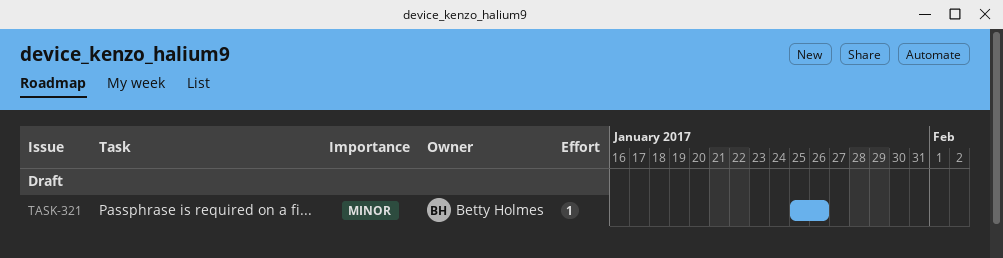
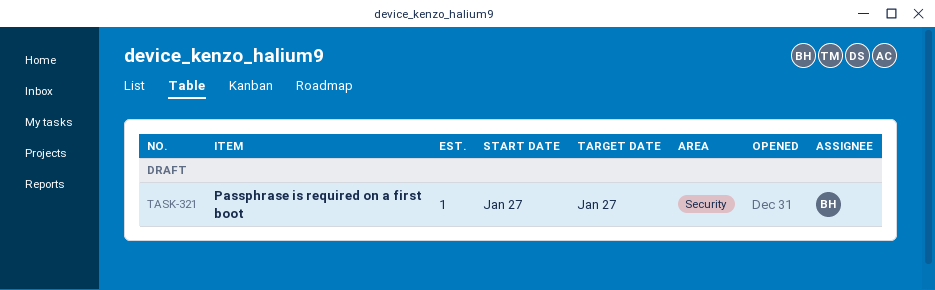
TASK-321, start: Jan 25 -> Jan 27
TASK-321, due: Jan 26 -> Jan 27

